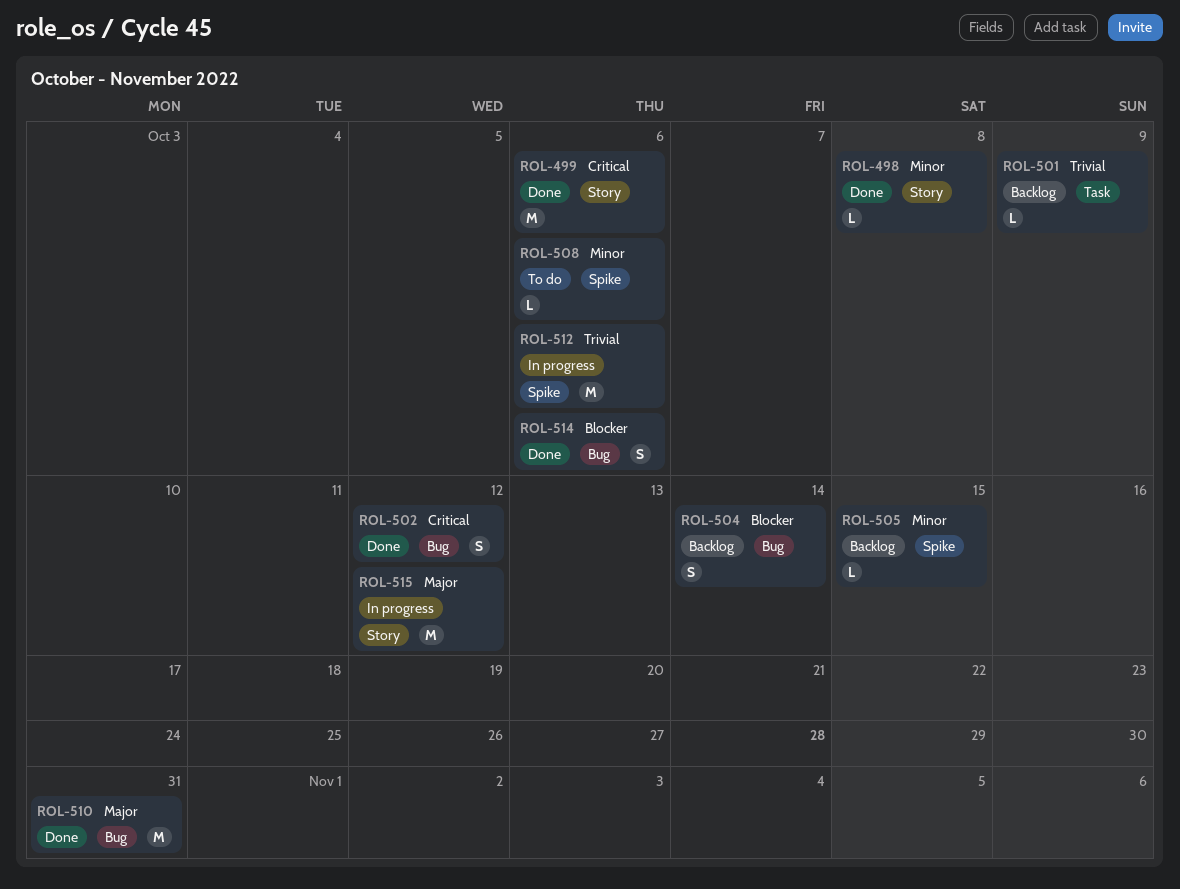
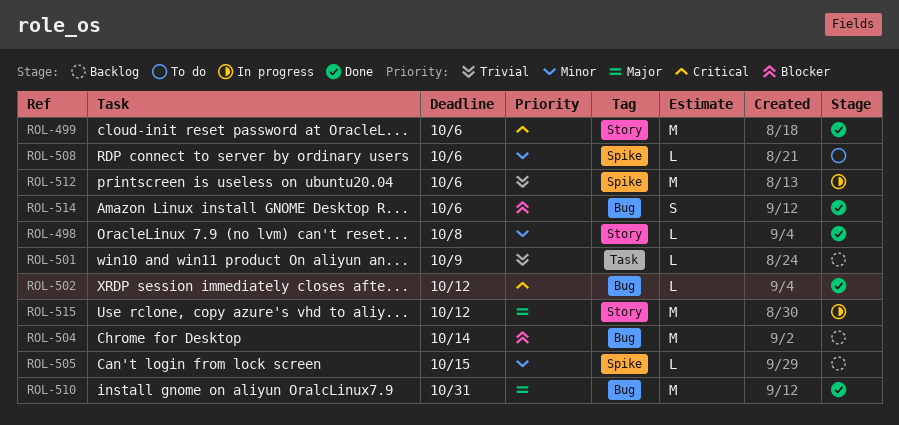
ROL-502, estimate: S -> L
ROL-504, estimate: S -> M

